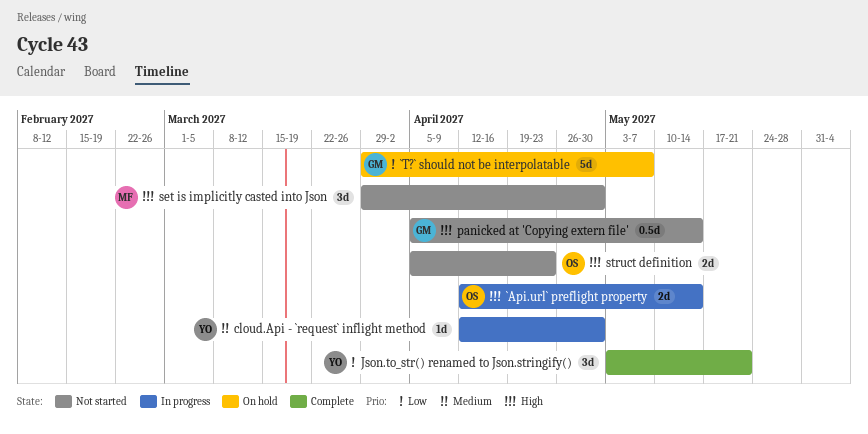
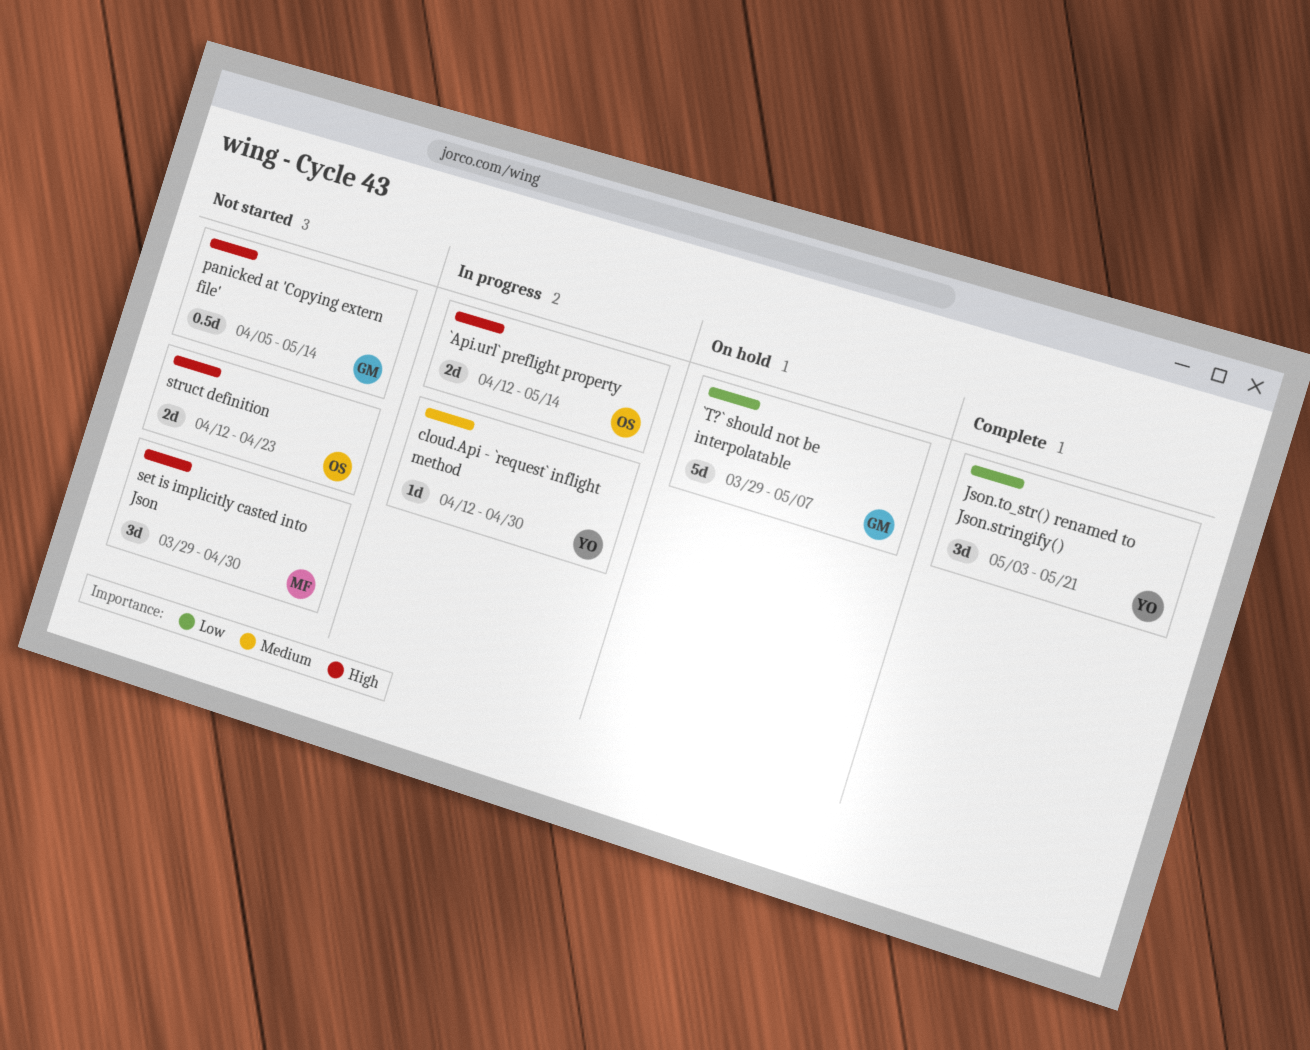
struct definition, start: Apr 5 -> Apr 12

